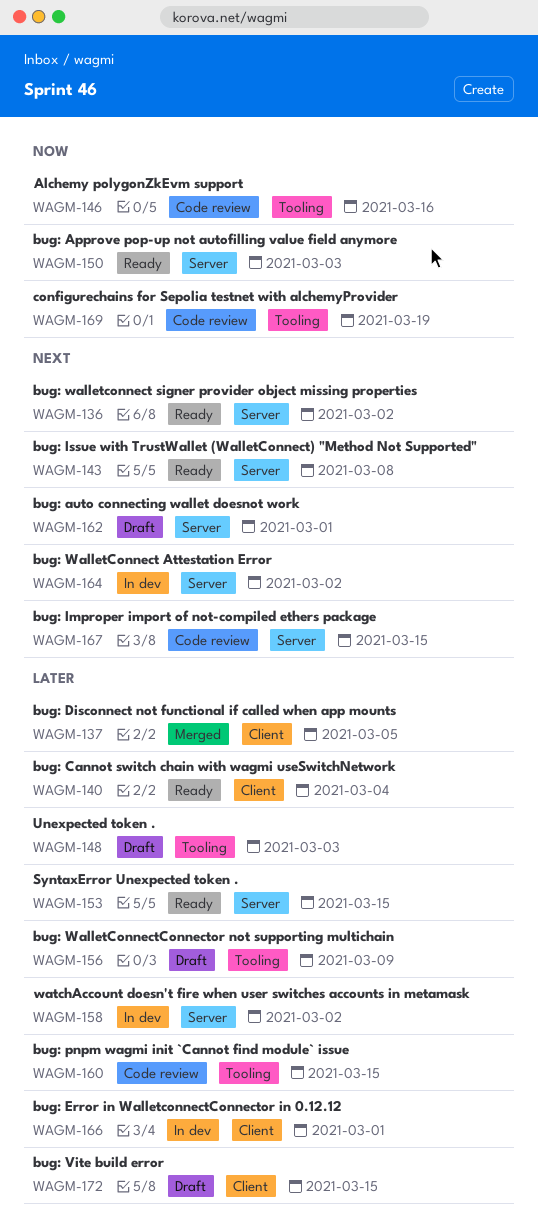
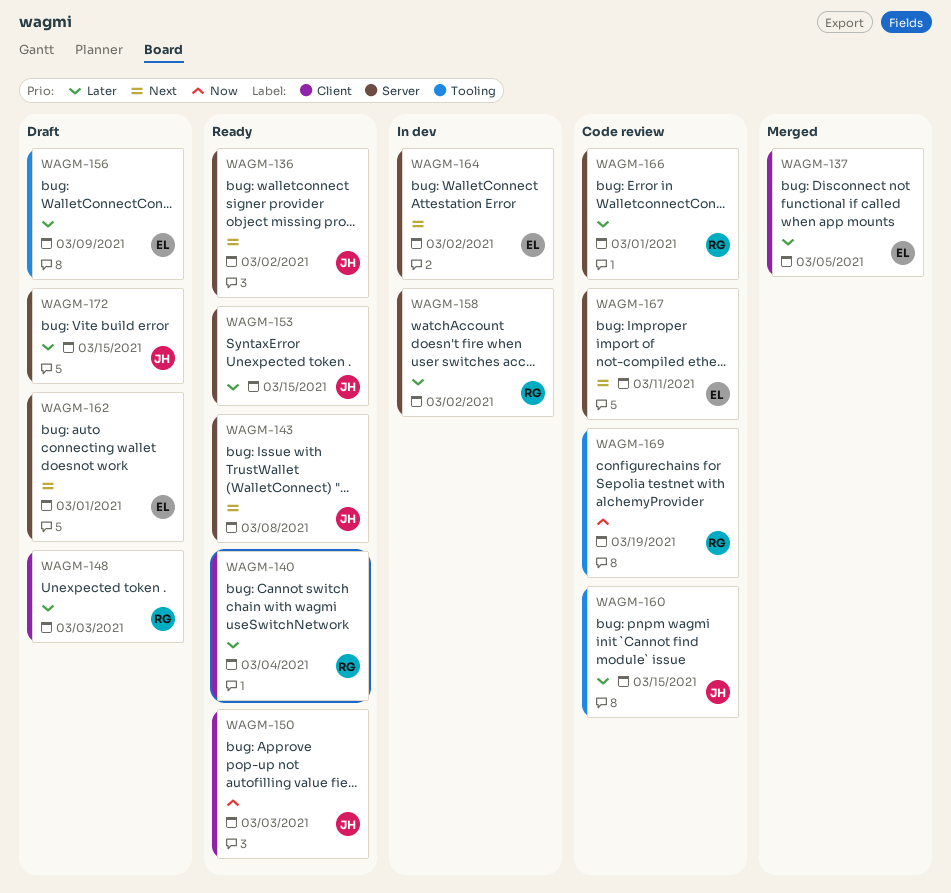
WAGM-146: present -> none
WAGM-148, label: Tooling -> Client
WAGM-150, label: Server -> Client
WAGM-166, status: In dev -> Code review
WAGM-166, label: Client -> Server
WAGM-167, due: Mar 15 -> Mar 11
WAGM-172, label: Client -> Server

